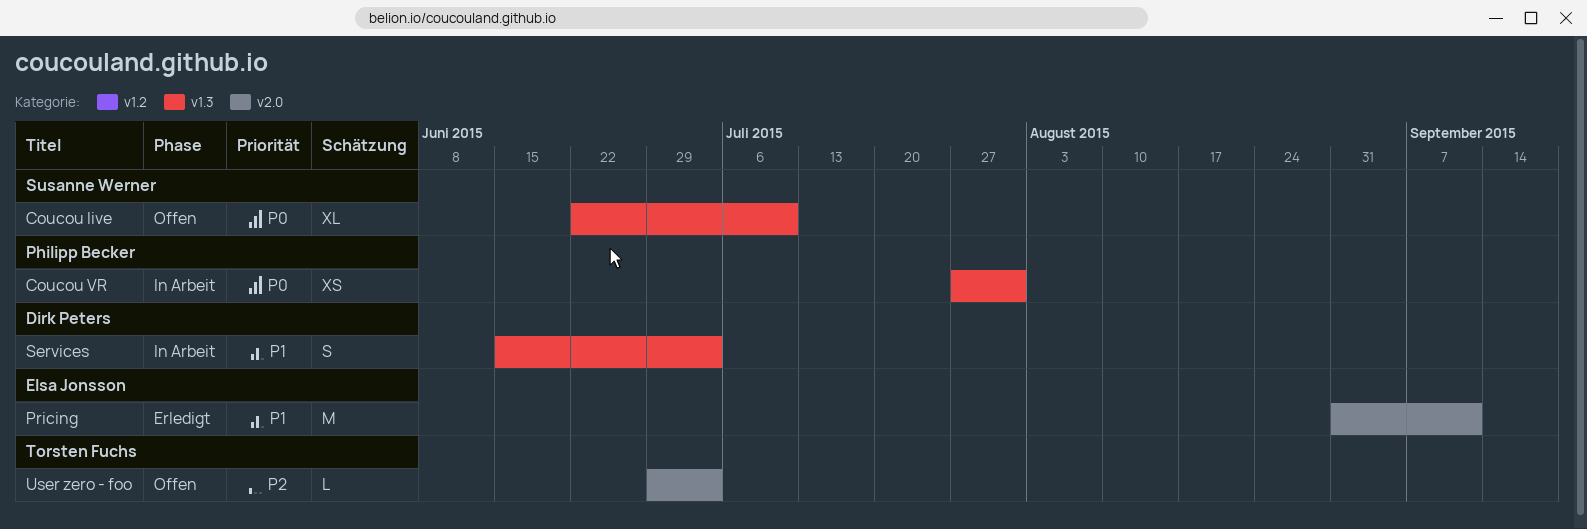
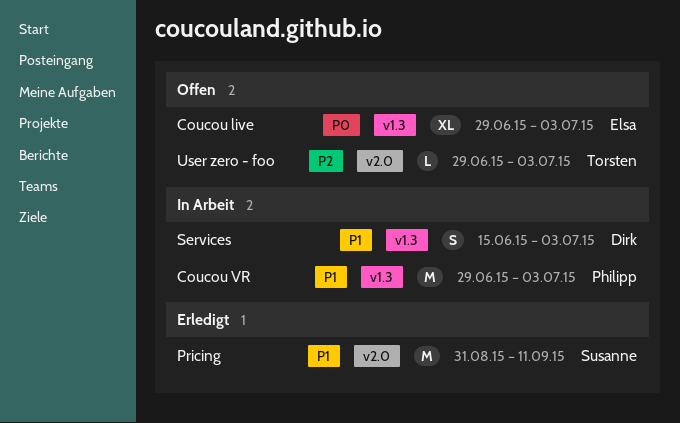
Coucou live, owner: Susanne Werner -> Elsa Jonsson
Coucou live, start: Jun 22 -> Jun 29
Coucou live, due: Jul 10 -> Jul 3
Coucou VR, priority: P0 -> P1
Coucou VR, estimate: XS -> M
Coucou VR, start: Jul 27 -> Jun 29
Coucou VR, due: Jul 31 -> Jul 3
Pricing, owner: Elsa Jonsson -> Susanne Werner

